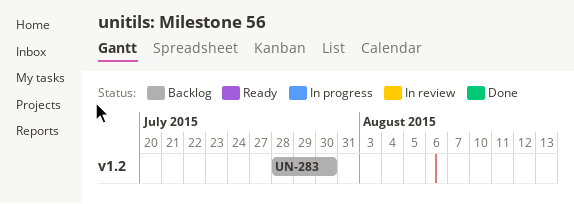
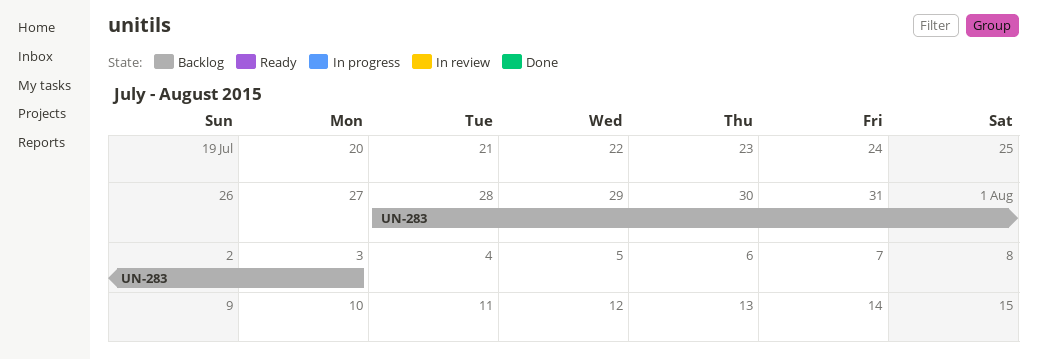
UN-283, due: Jul 30 -> Aug 3

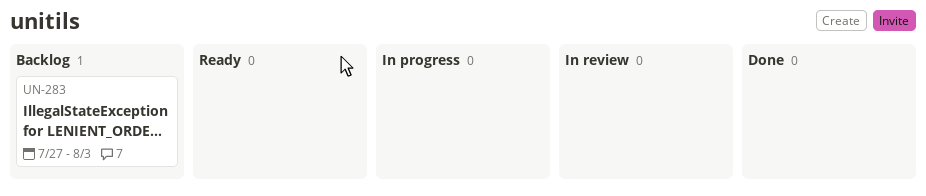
UN-283, start: Jul 28 -> Jul 27

